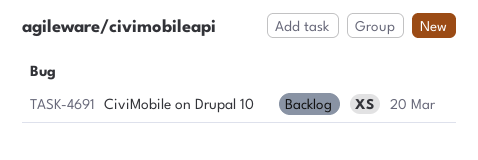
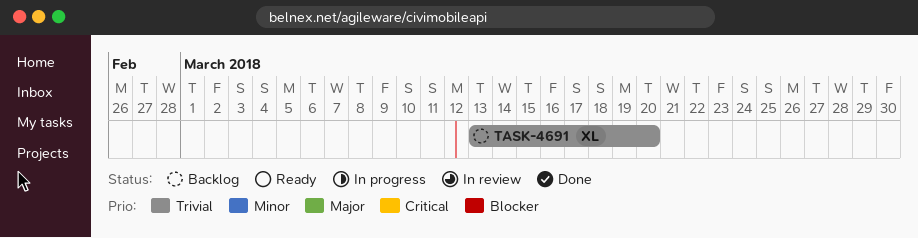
TASK-4691, estimate: XS -> XL

